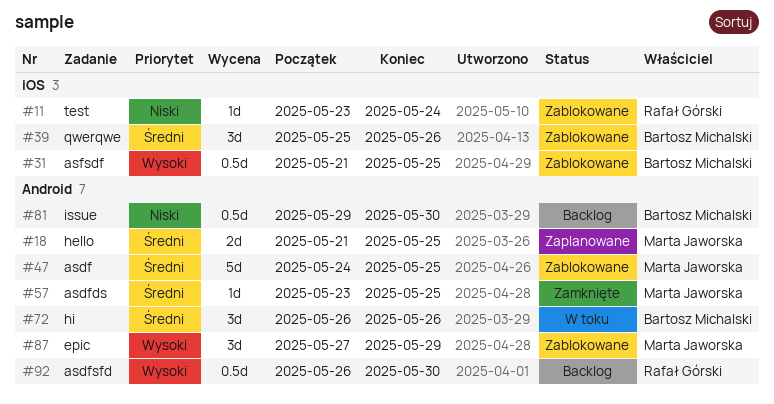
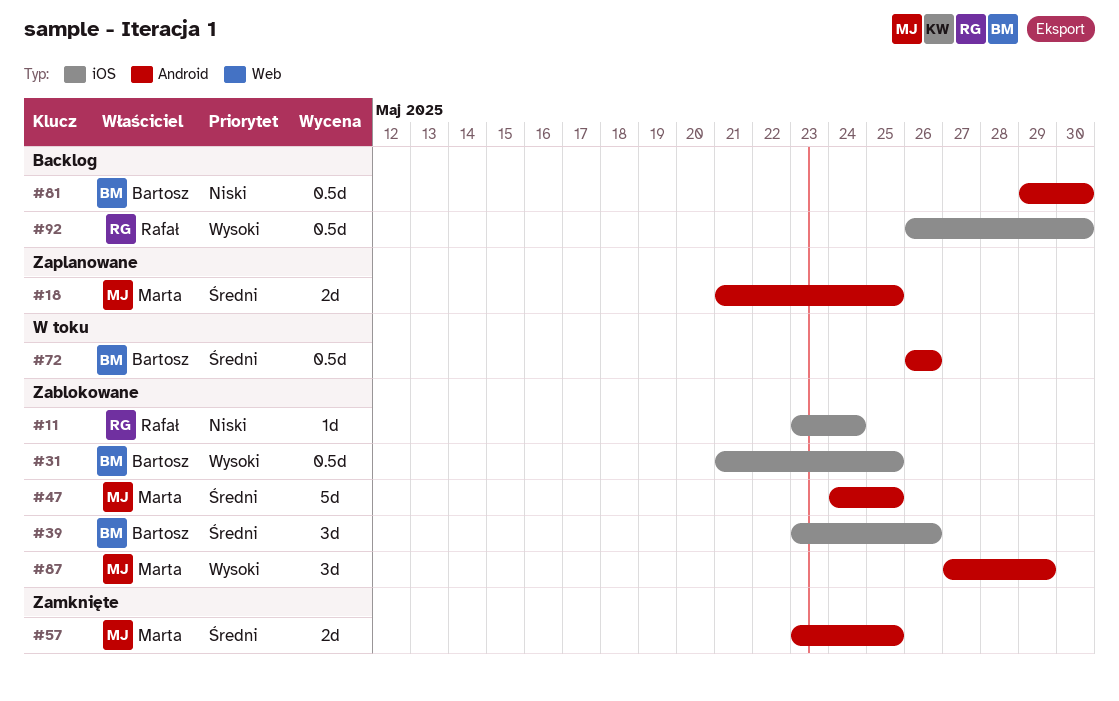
#39, start: May 25 -> May 23
#57, estimate: 1d -> 2d
#72, estimate: 3d -> 0.5d
#92, label: Android -> iOS

